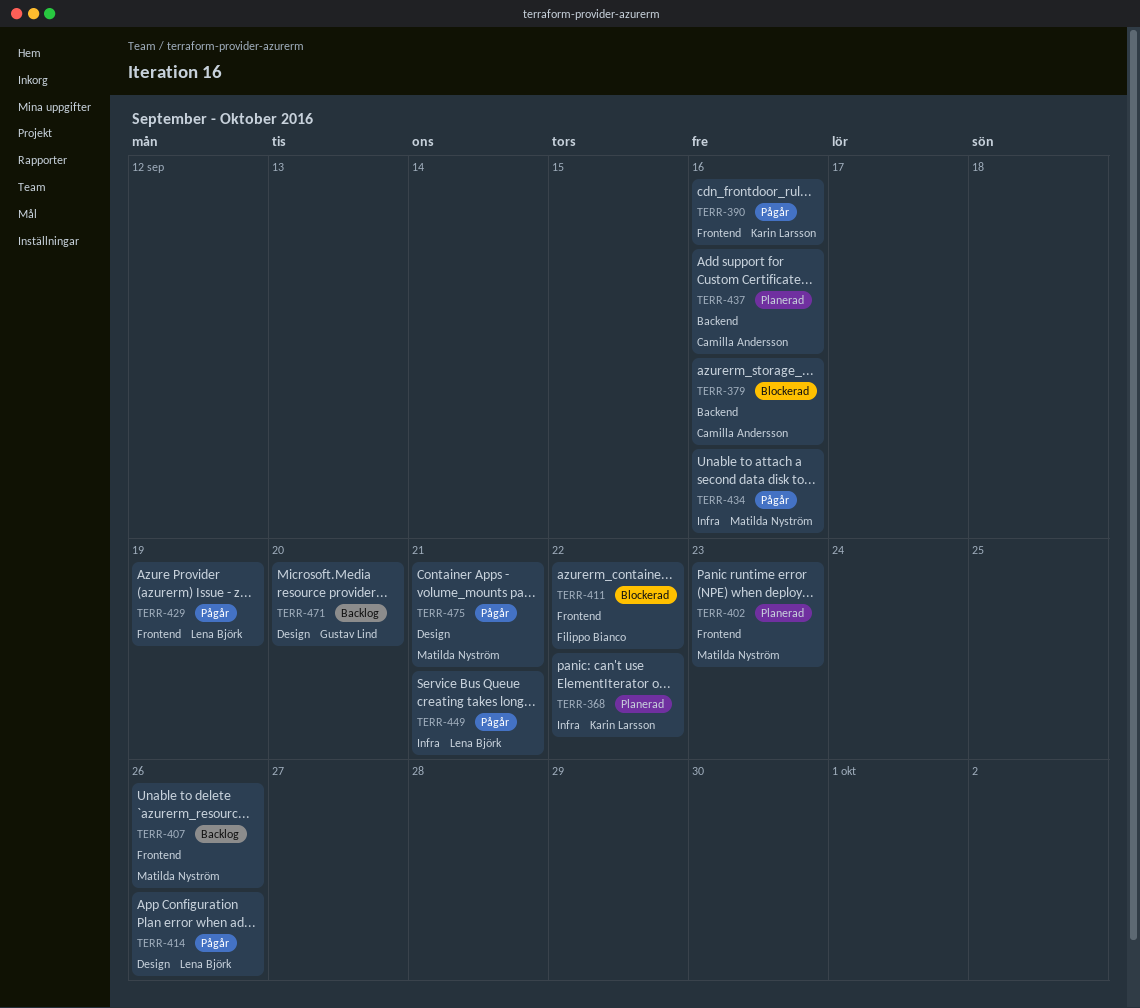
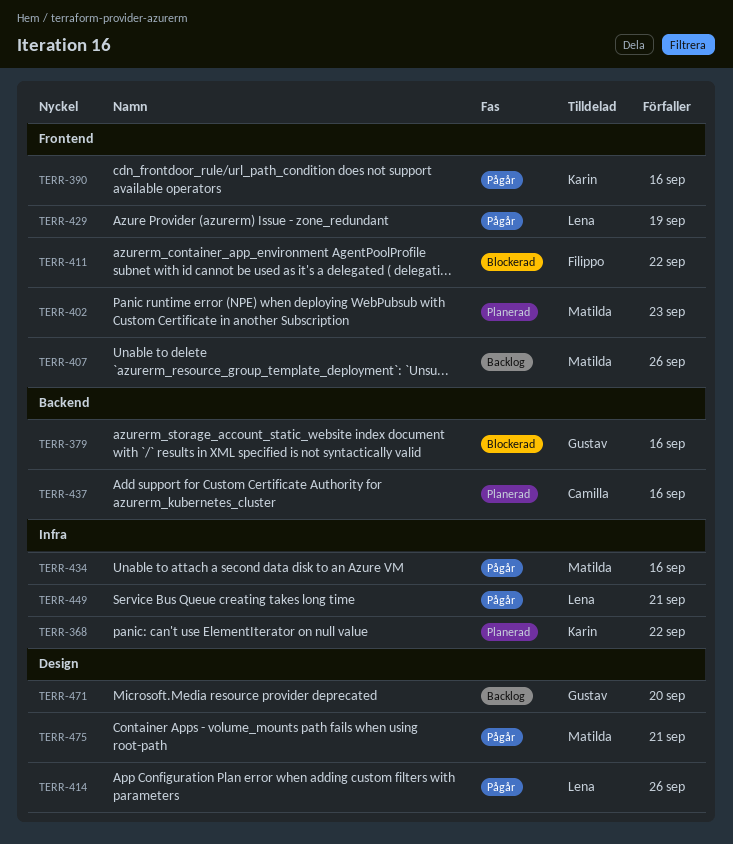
TERR-379, owner: Camilla Andersson -> Gustav Lind

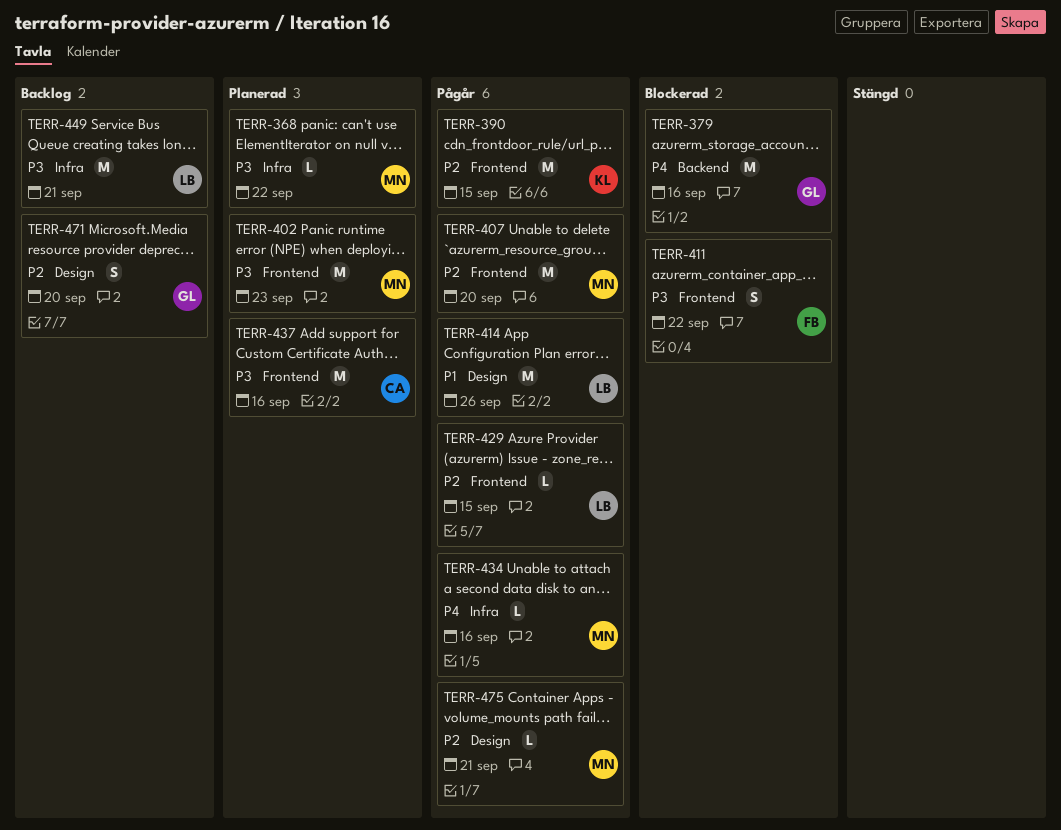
TERR-368, owner: Karin -> Matilda
TERR-390, due: Sep 16 -> Sep 15
TERR-407, status: Backlog -> Pågår
TERR-407, due: Sep 26 -> Sep 20
TERR-429, due: Sep 19 -> Sep 15
TERR-437, label: Backend -> Frontend
TERR-449, status: Pågår -> Backlog

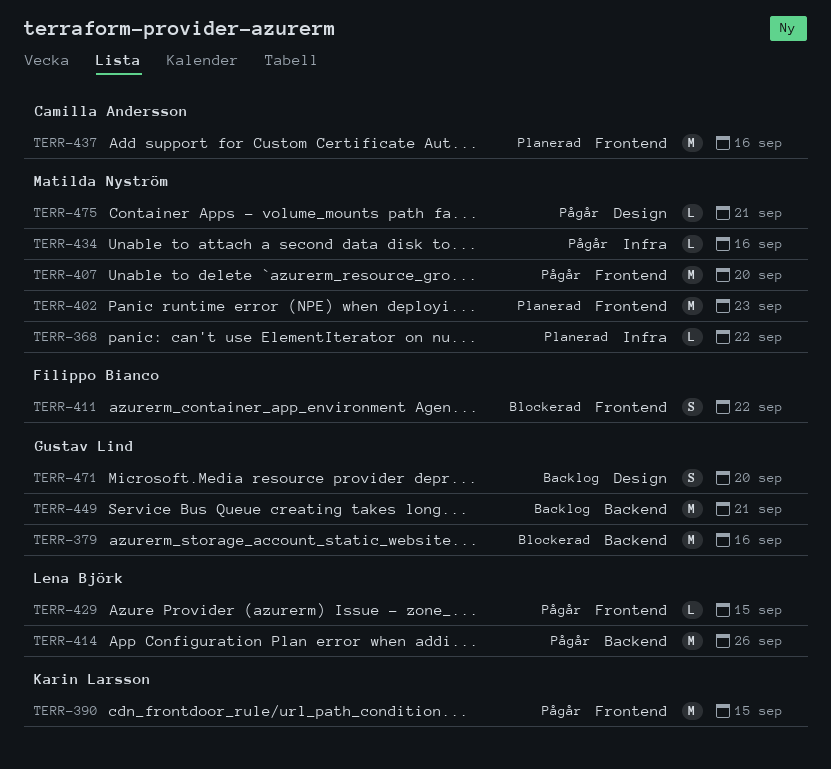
TERR-414, label: Design -> Backend
TERR-449, owner: Lena Björk -> Gustav Lind
TERR-449, label: Infra -> Backend

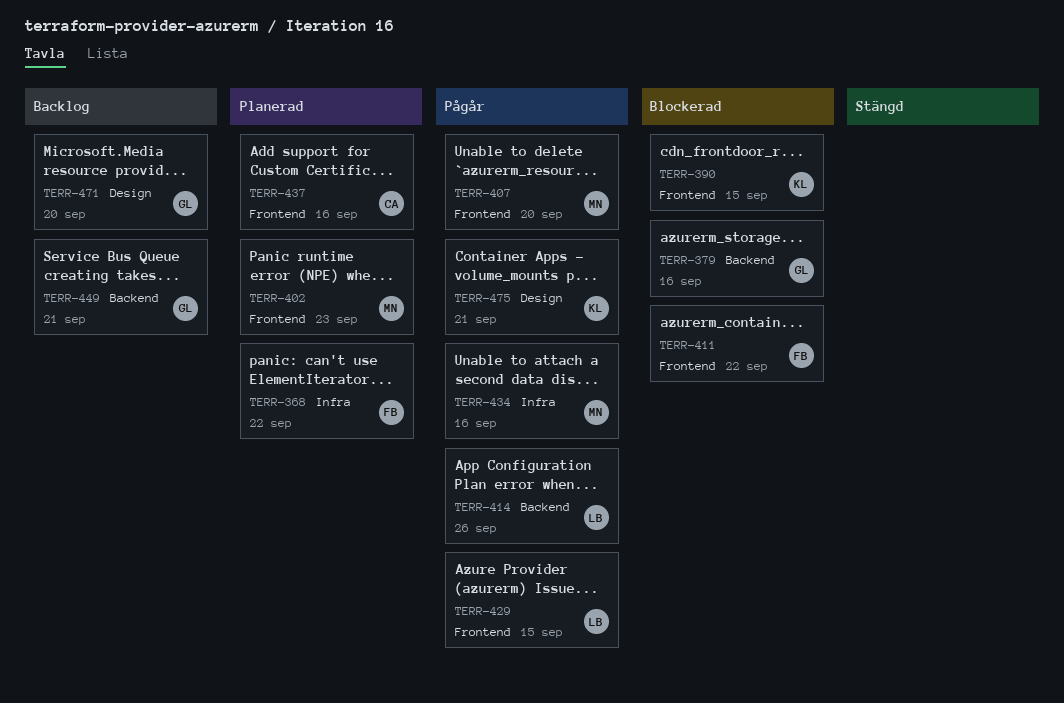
TERR-368, owner: Matilda Nyström -> Filippo Bianco
TERR-390, status: Pågår -> Blockerad
TERR-475, owner: Matilda Nyström -> Karin Larsson

